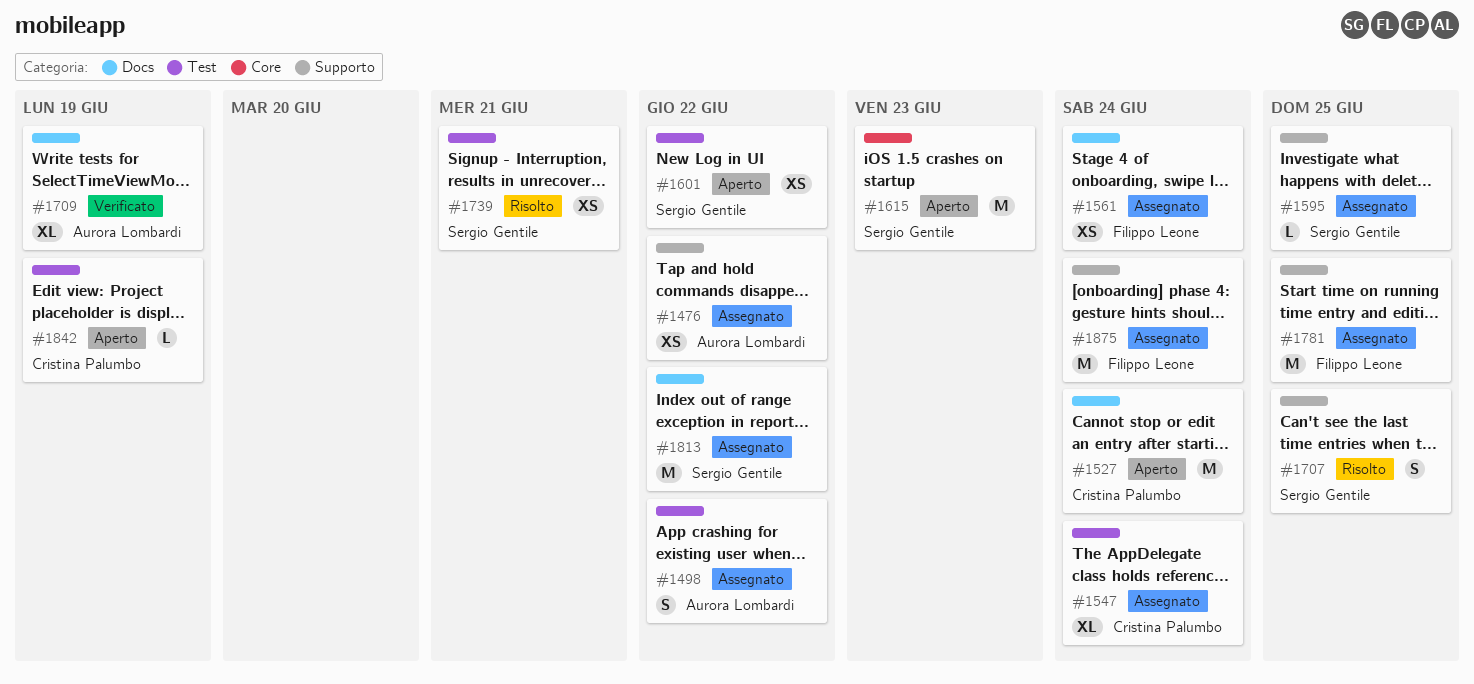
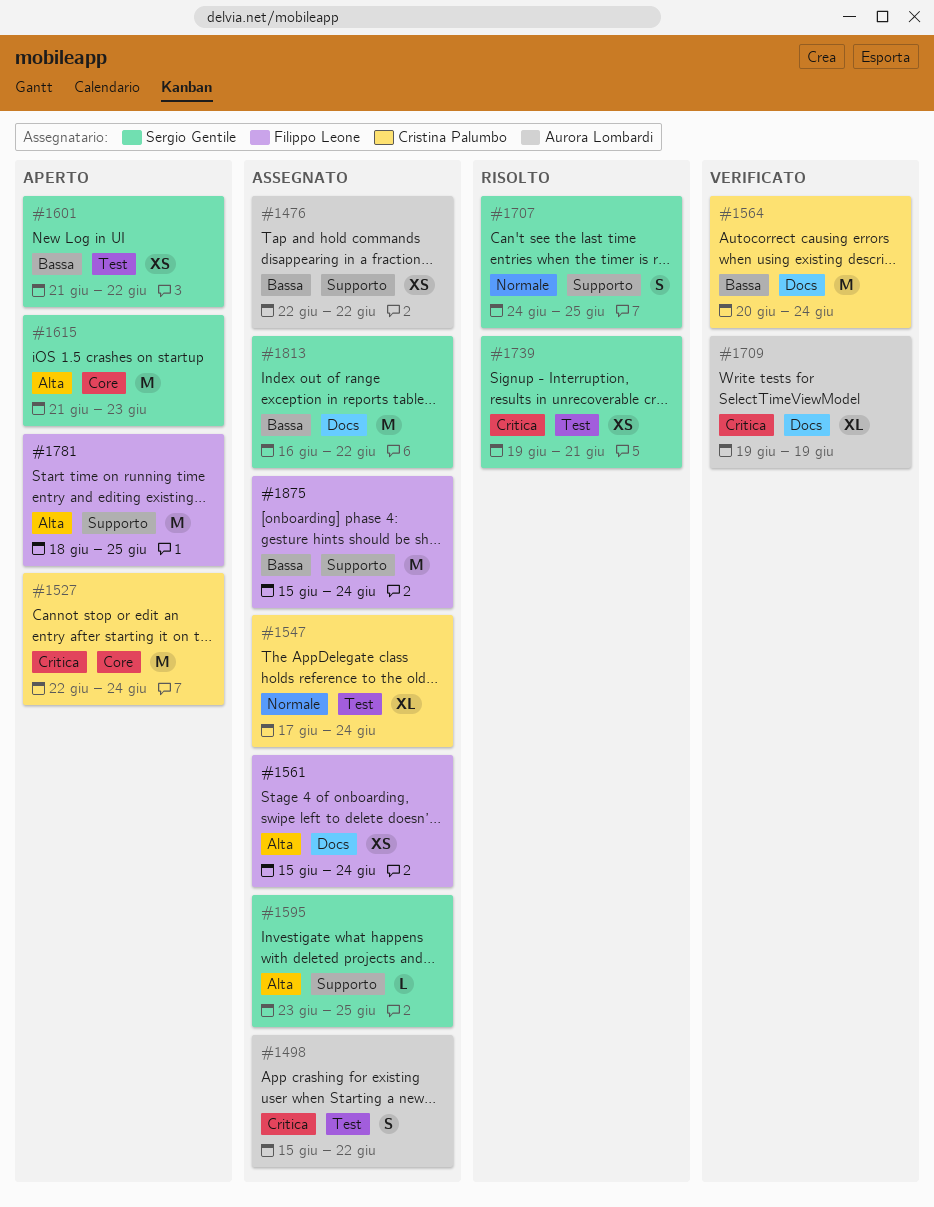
#1527, label: Docs -> Core
#1564: none -> present
#1781, status: Assegnato -> Aperto
#1842: present -> none

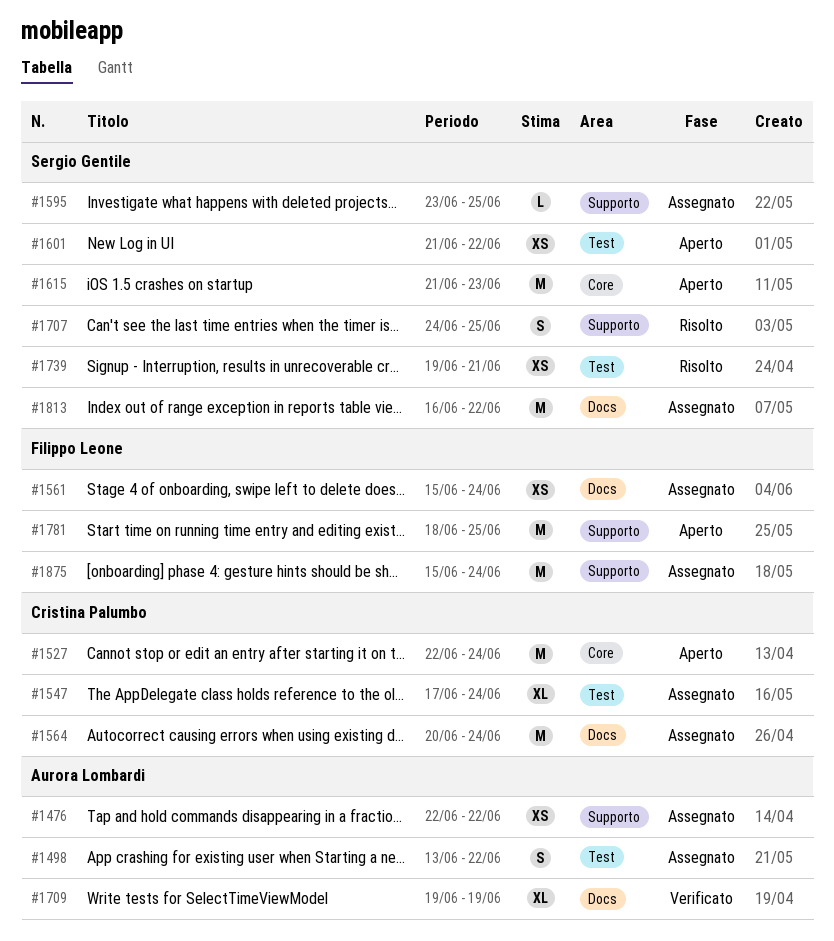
#1498, start: Jun 15 -> Jun 13
#1564, status: Verificato -> Assegnato

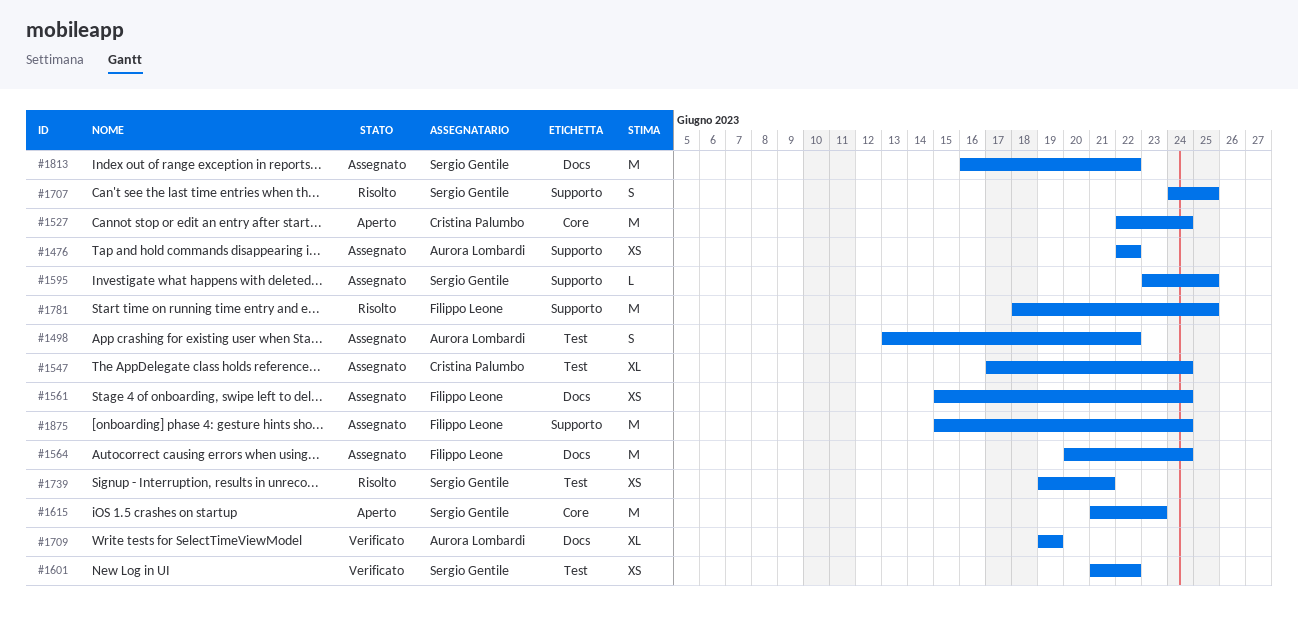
#1564, owner: Cristina Palumbo -> Filippo Leone
#1601, status: Aperto -> Verificato
#1781, status: Aperto -> Risolto

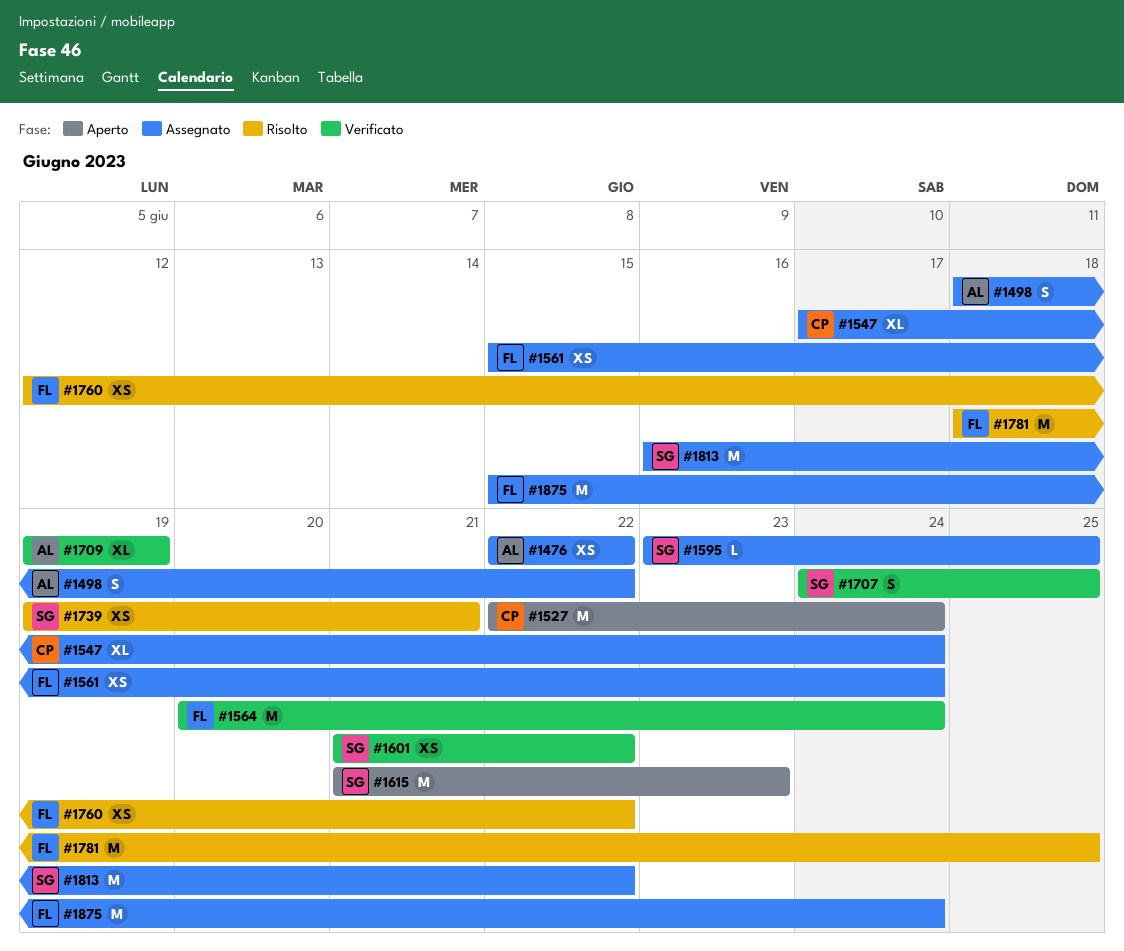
#1498, start: Jun 13 -> Jun 18
#1564, status: Assegnato -> Verificato
#1707, status: Risolto -> Verificato
#1760: none -> present

